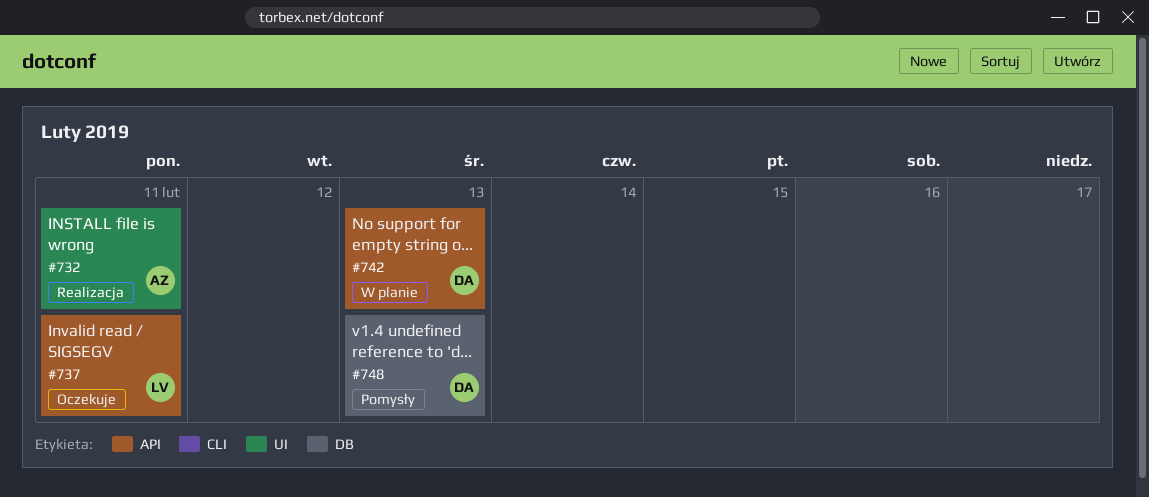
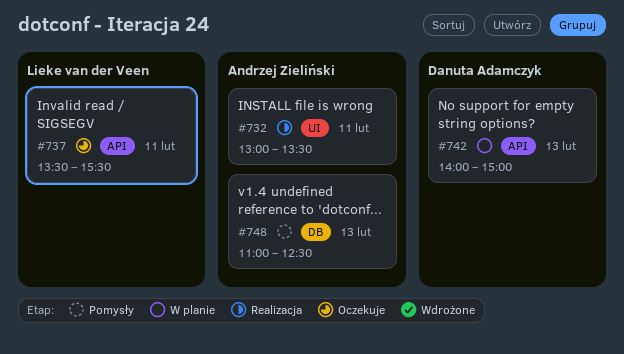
#748, owner: Danuta Adamczyk -> Andrzej Zieliński

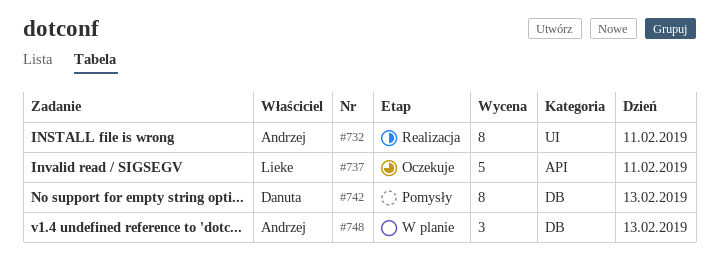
#742, status: W planie -> Pomysły
#742, label: API -> DB
#748, status: Pomysły -> W planie

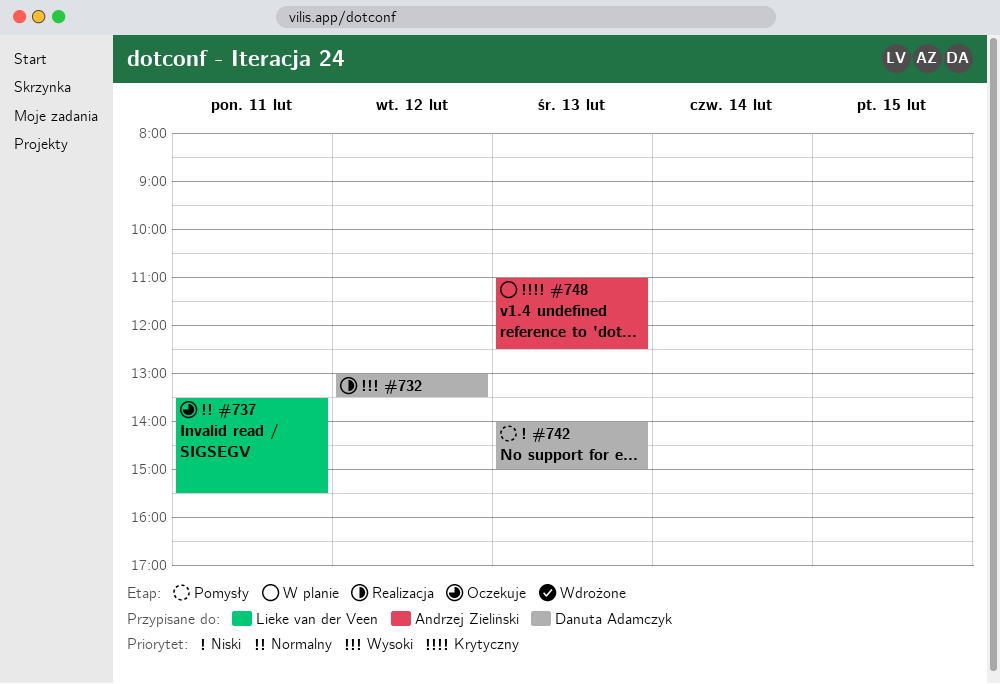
#732, owner: Andrzej Zieliński -> Danuta Adamczyk
#732, day: Feb 11 -> Feb 12

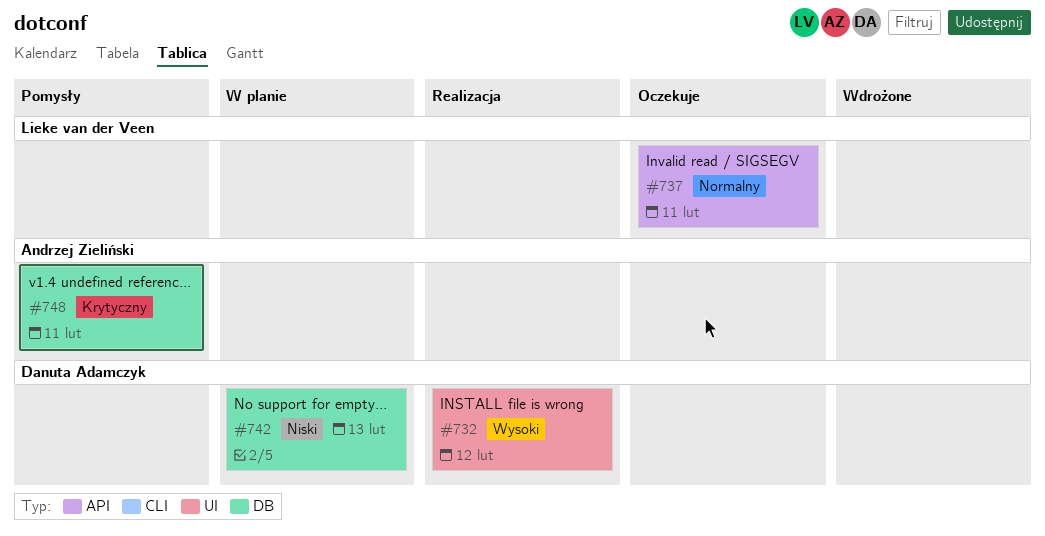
#742, status: Pomysły -> W planie
#748, status: W planie -> Pomysły
#748, day: Feb 13 -> Feb 11

